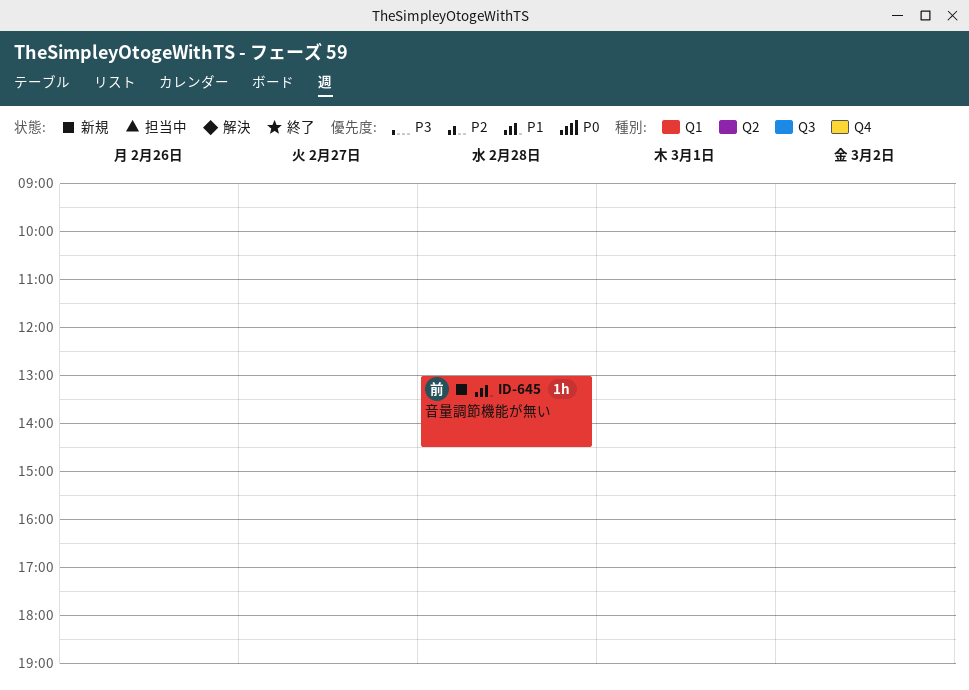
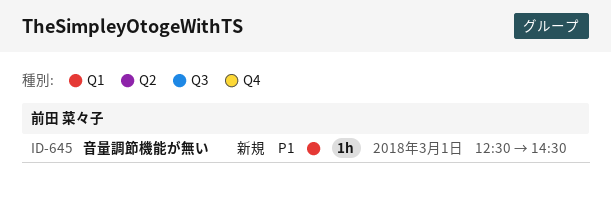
ID-645, day: Feb 28 -> Mar 1
ID-645, begins: 13:00 -> 12:30

